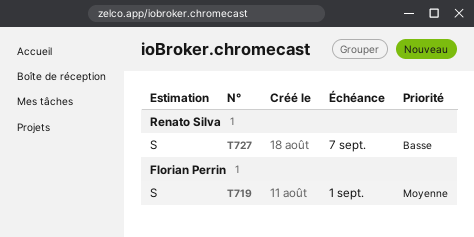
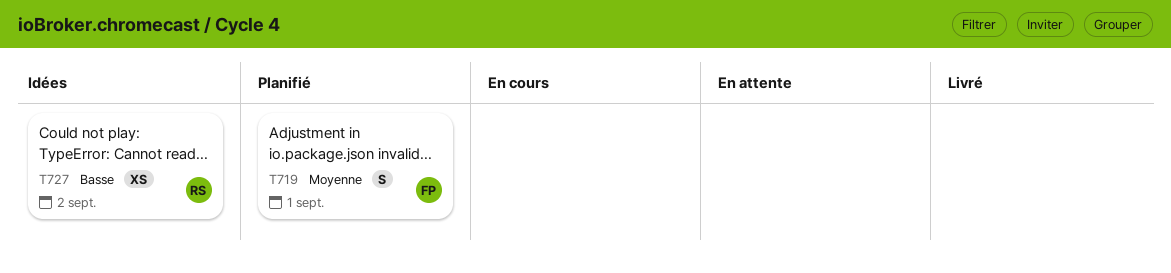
T727, estimate: S -> XS
T727, due: Sep 7 -> Sep 2

